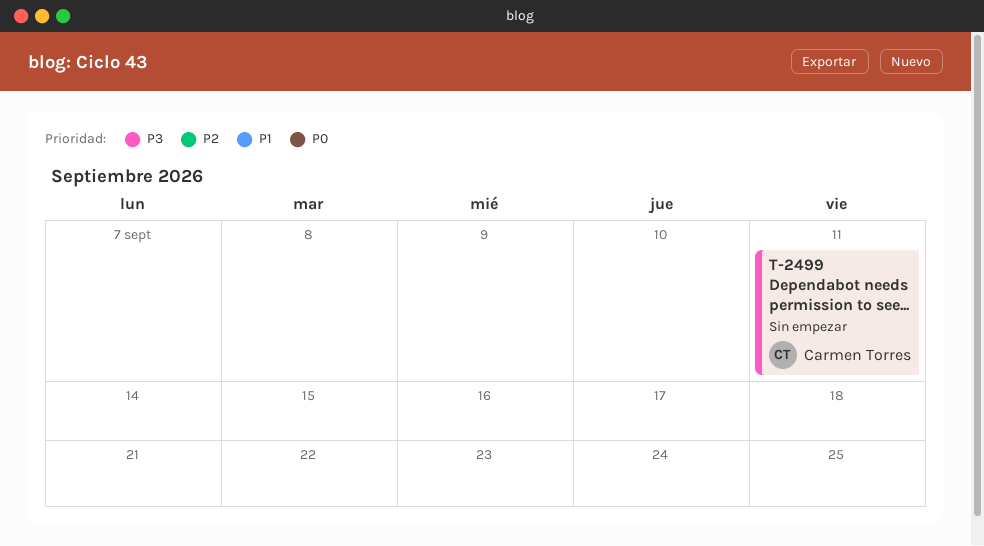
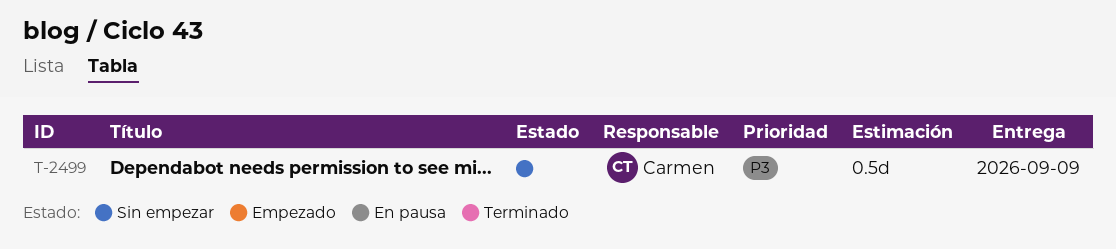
T-2499, due: Sep 11 -> Sep 9

